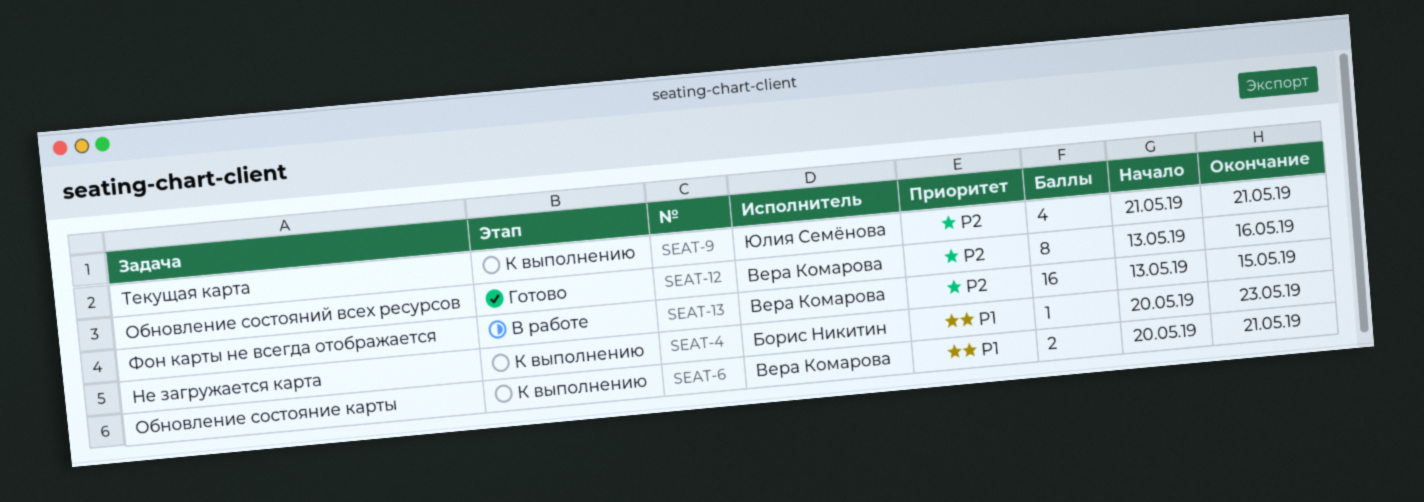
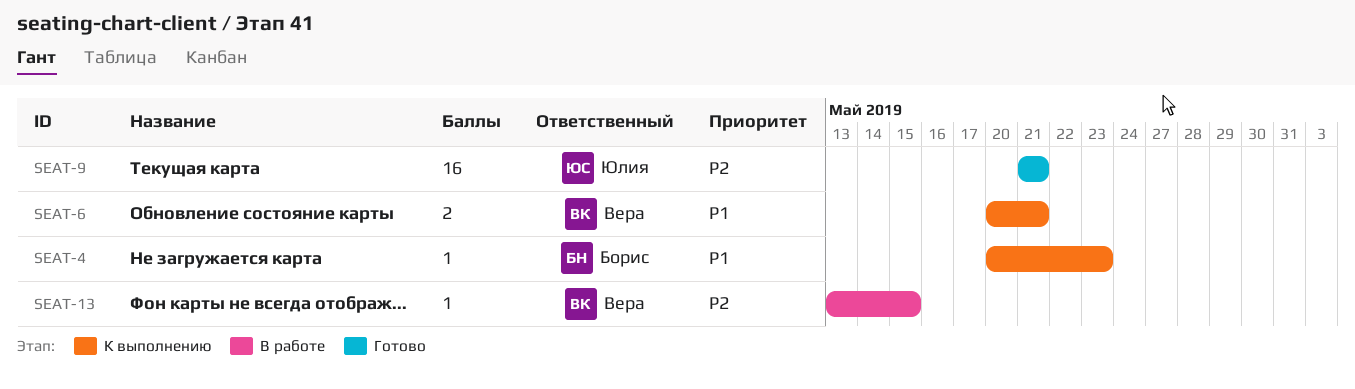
SEAT-9, status: К выполнению -> Готово
SEAT-9, estimate: 4 -> 16
SEAT-12: present -> none
SEAT-13, estimate: 16 -> 1

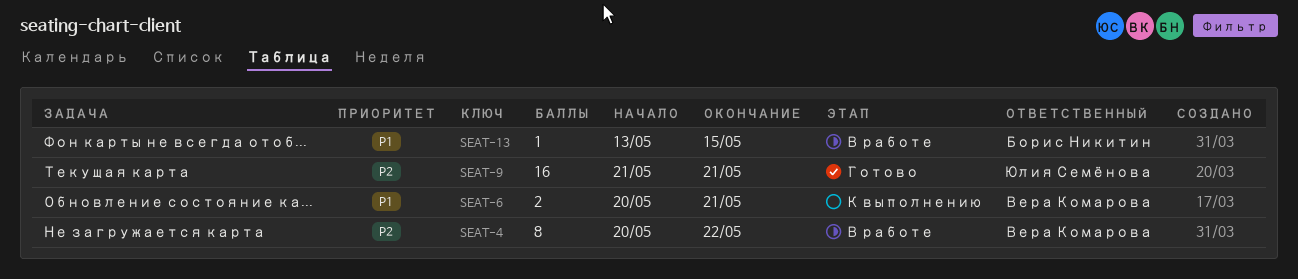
SEAT-4, status: К выполнению -> В работе
SEAT-4, owner: Борис Никитин -> Вера Комарова
SEAT-4, priority: P1 -> P2
SEAT-4, estimate: 1 -> 8
SEAT-4, due: May 23 -> May 22
SEAT-13, owner: Вера Комарова -> Борис Никитин
SEAT-13, priority: P2 -> P1

